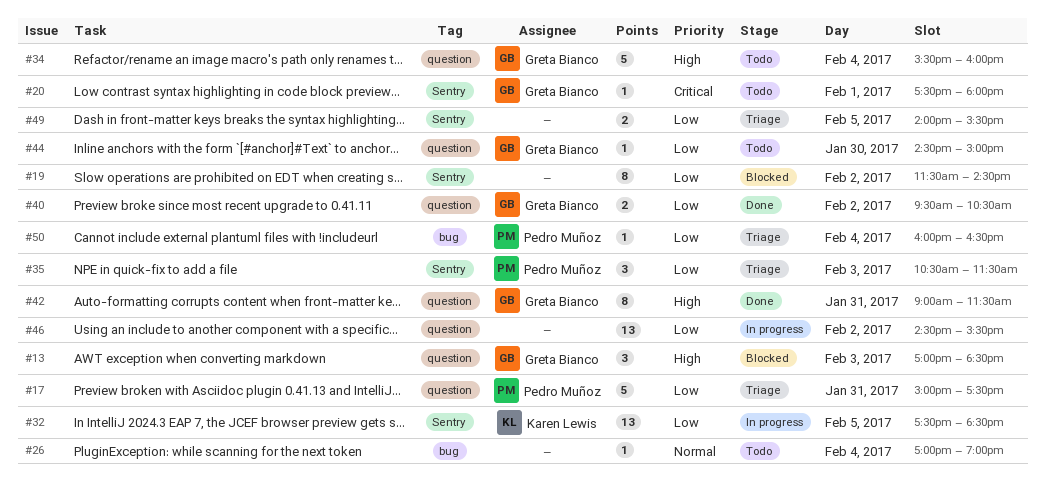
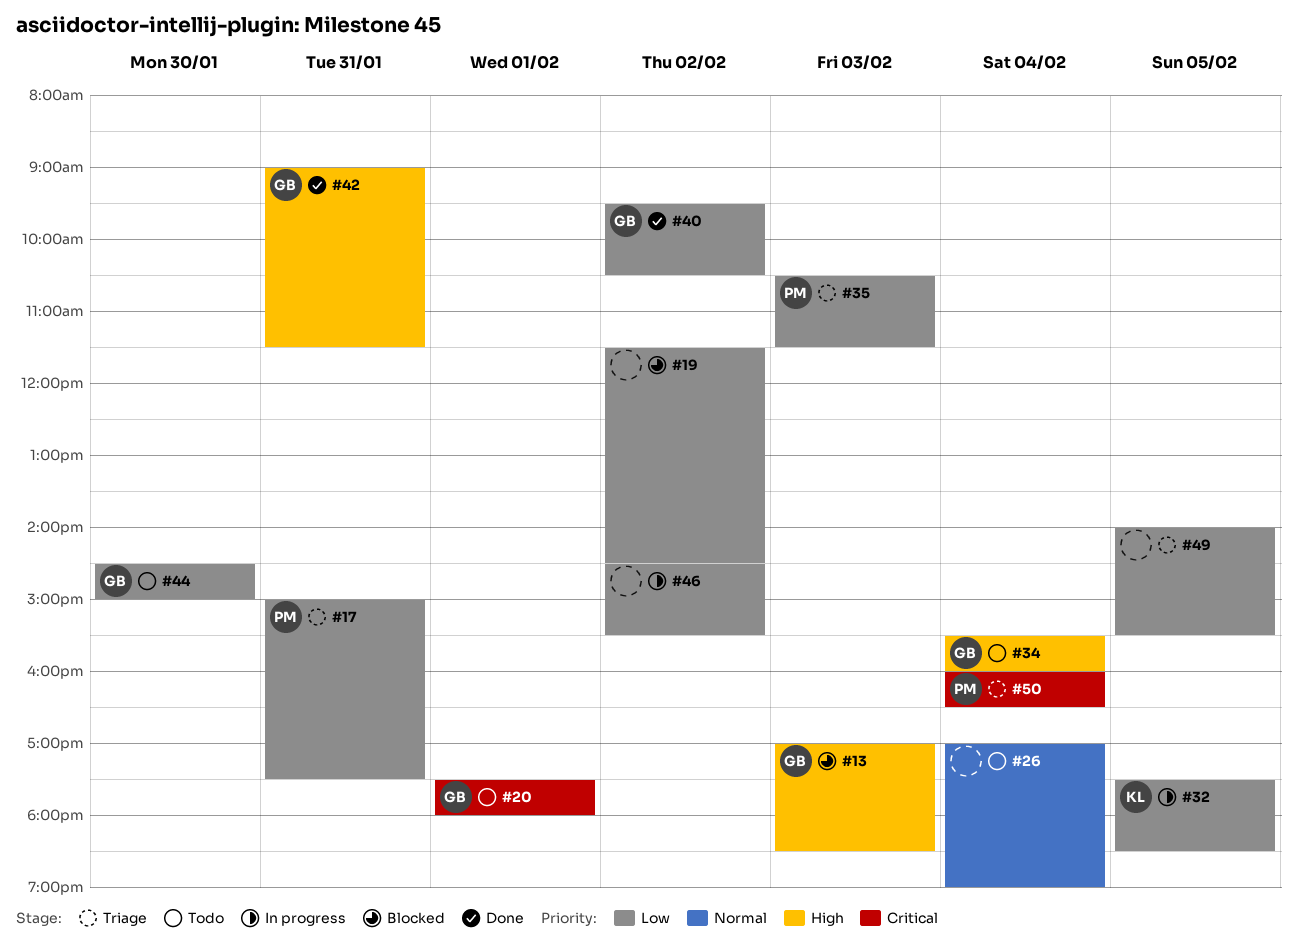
#50, priority: Low -> Critical

